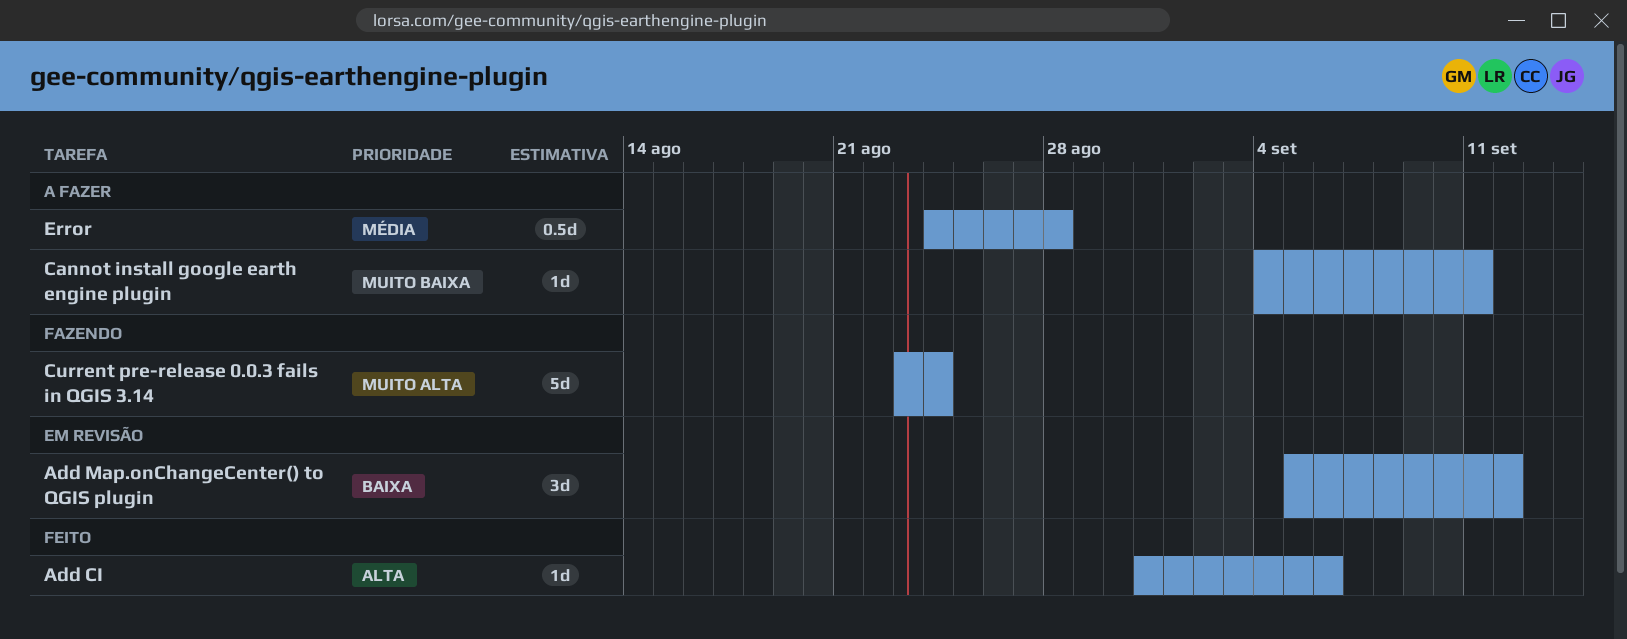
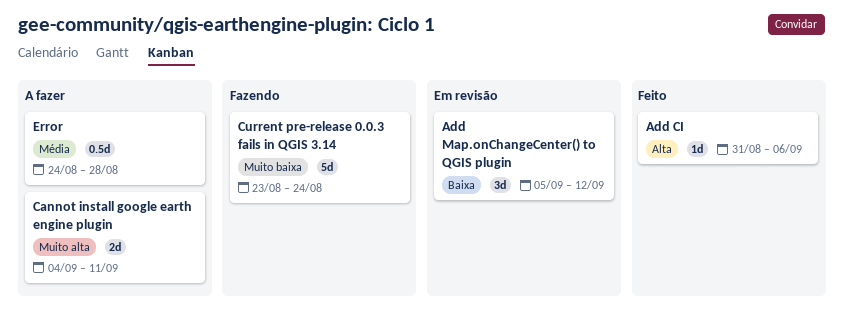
Cannot install google earth engine plugin, priority: Muito baixa -> Muito alta
Cannot install google earth engine plugin, estimate: 1d -> 2d
Current pre-release 0.0.3 fails in QGIS 3.14, priority: Muito alta -> Muito baixa

